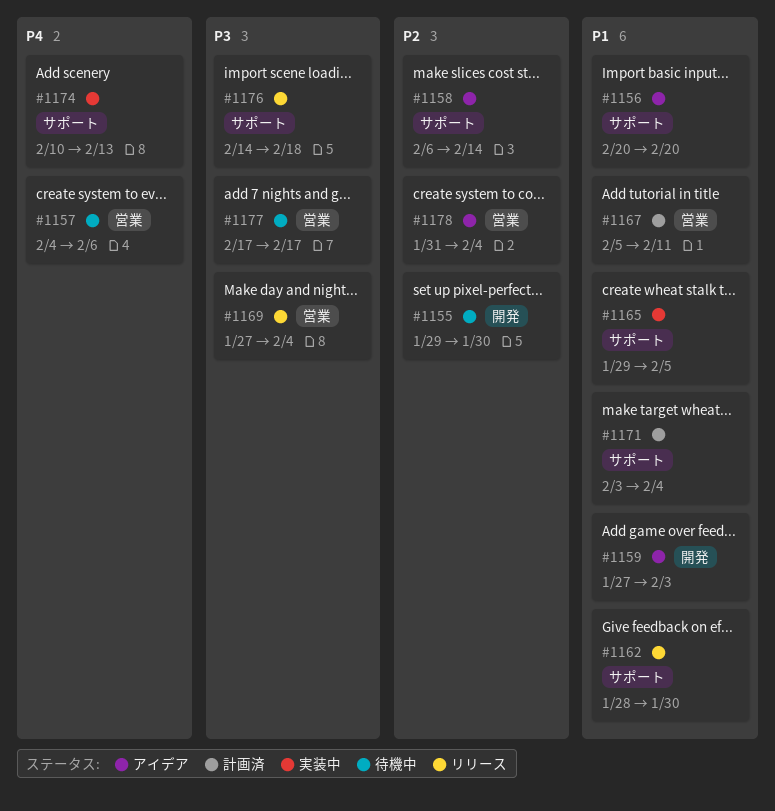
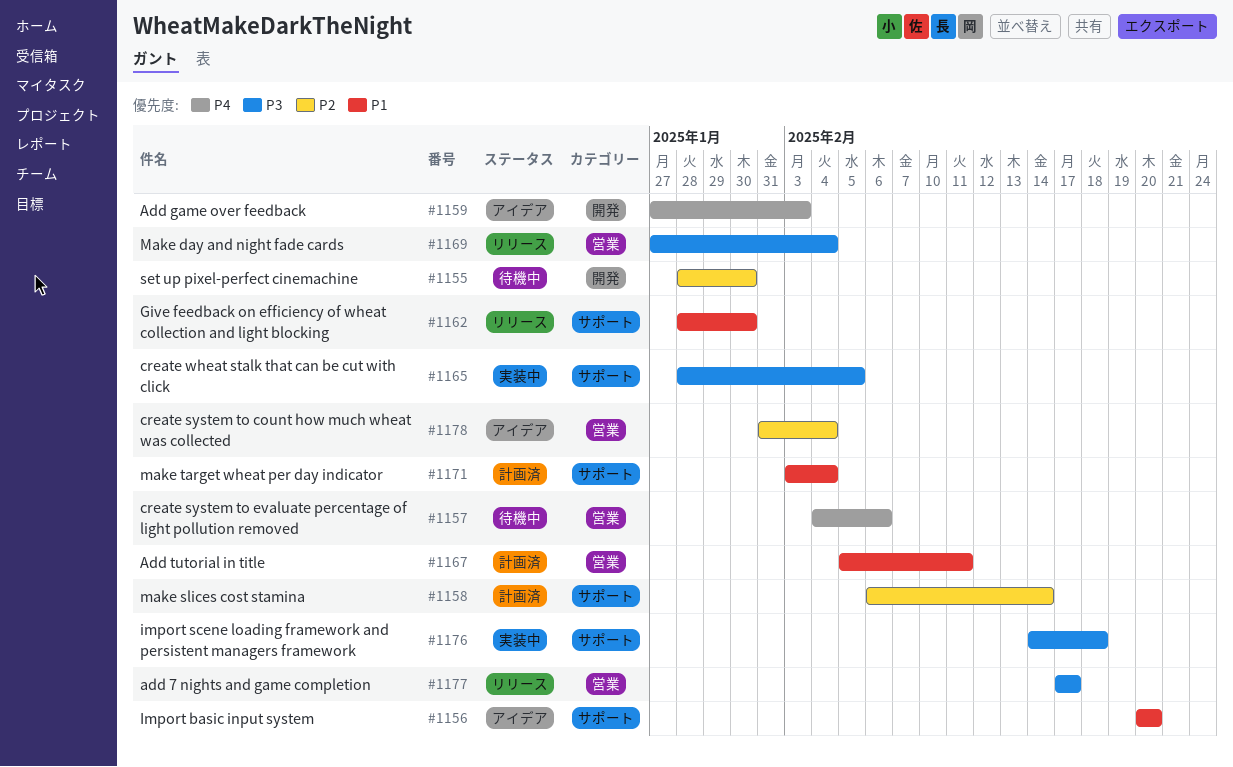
#1155, start: Jan 29 -> Jan 28
#1158, status: アイデア -> 計画済
#1159, priority: P1 -> P4
#1165, priority: P1 -> P3
#1165, start: Jan 29 -> Jan 28
#1174: present -> none
#1176, status: リリース -> 実装中
#1177, status: 待機中 -> リリース

